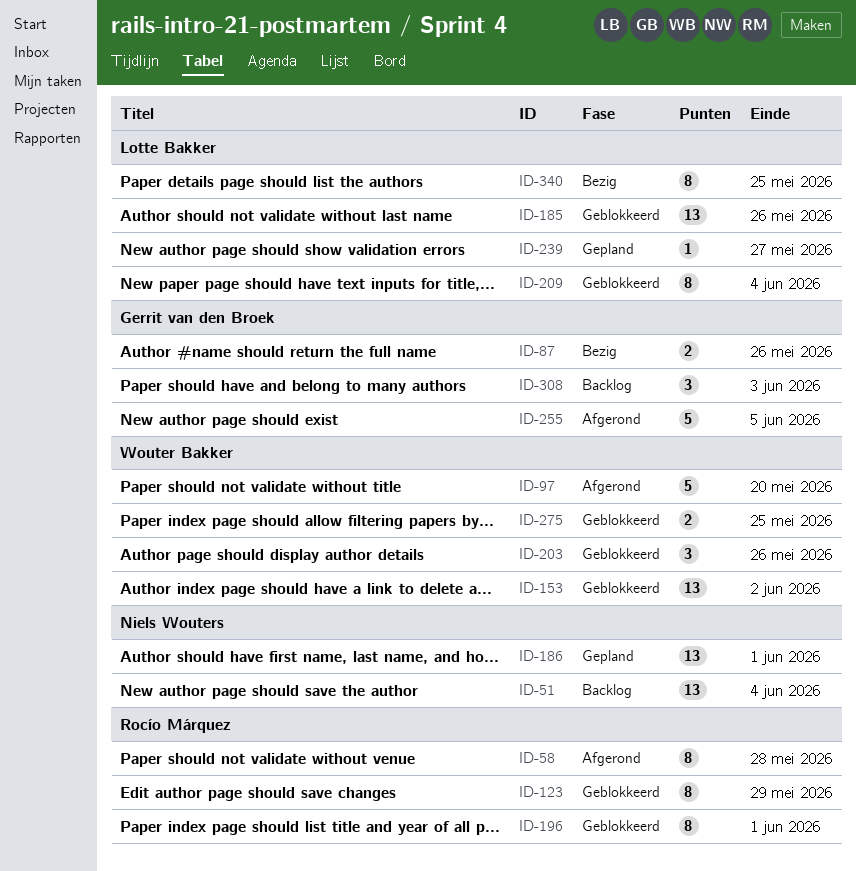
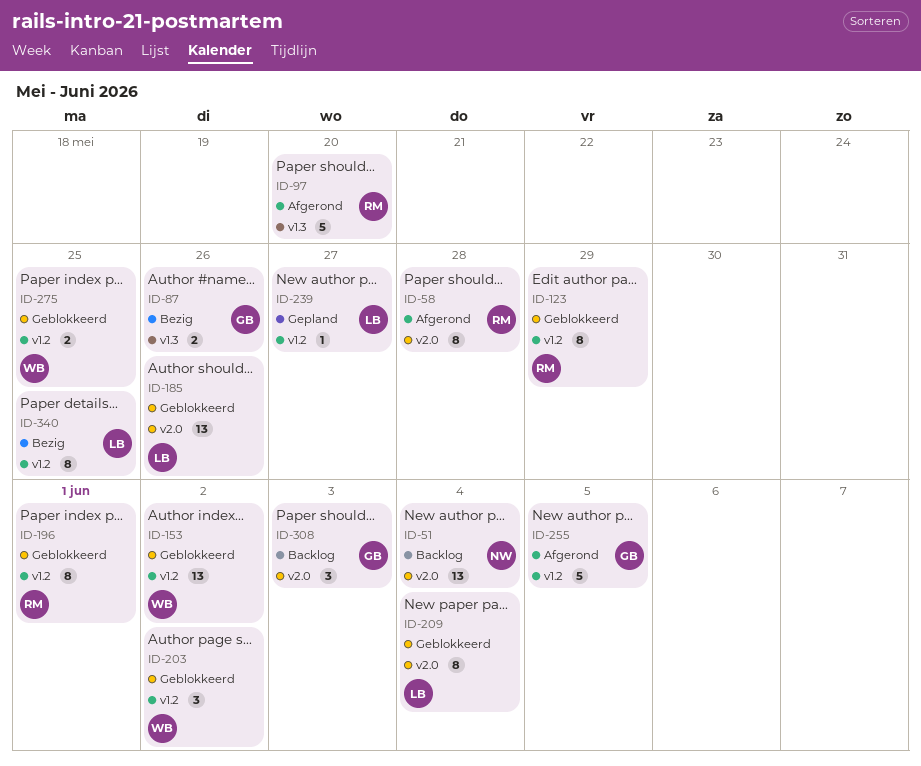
ID-97, owner: Wouter Bakker -> Rocío Márquez
ID-186: present -> none
ID-203, due: May 26 -> Jun 2

